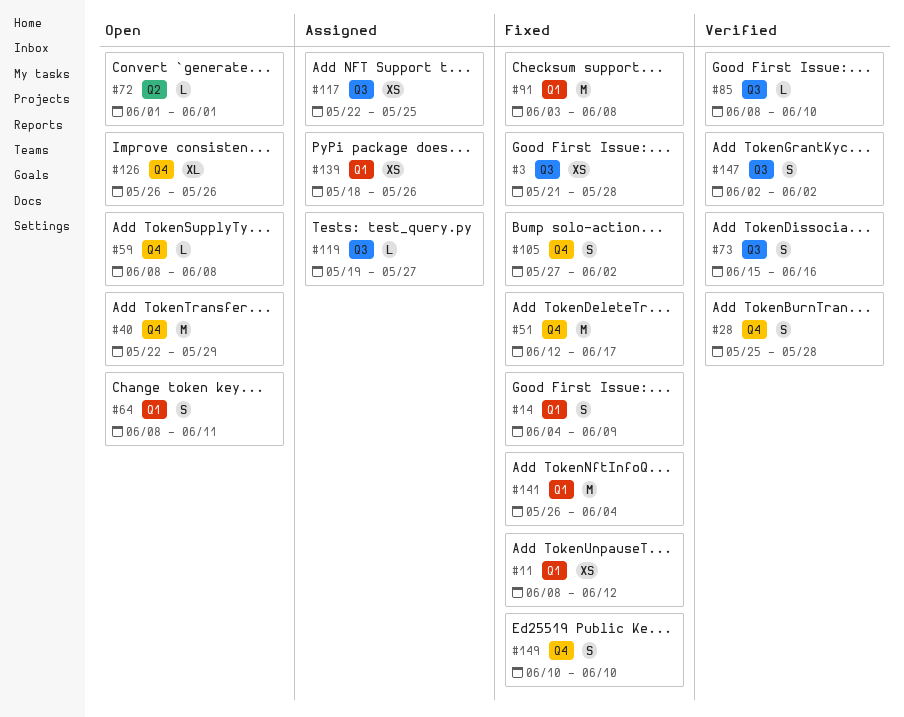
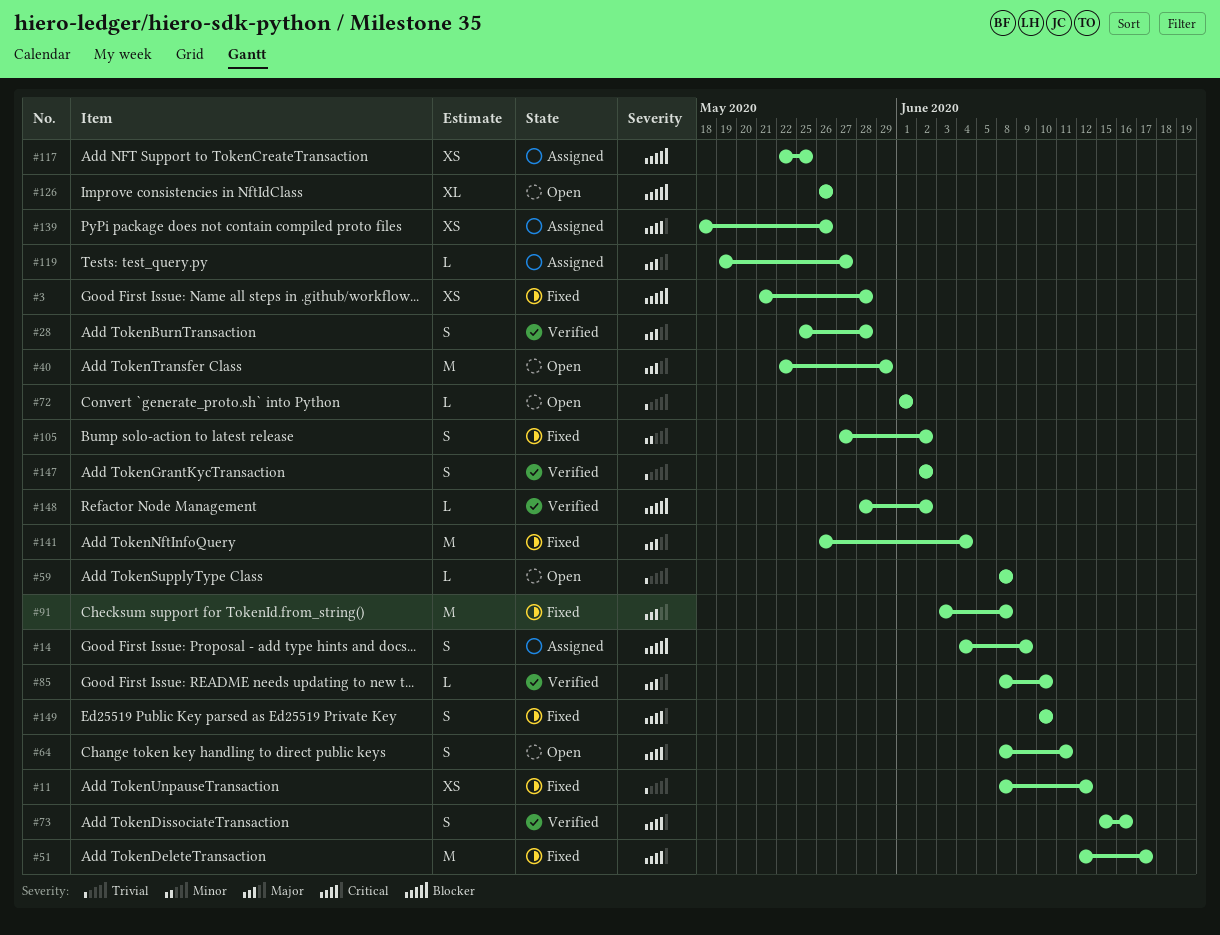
#14, status: Fixed -> Assigned
#148: none -> present

